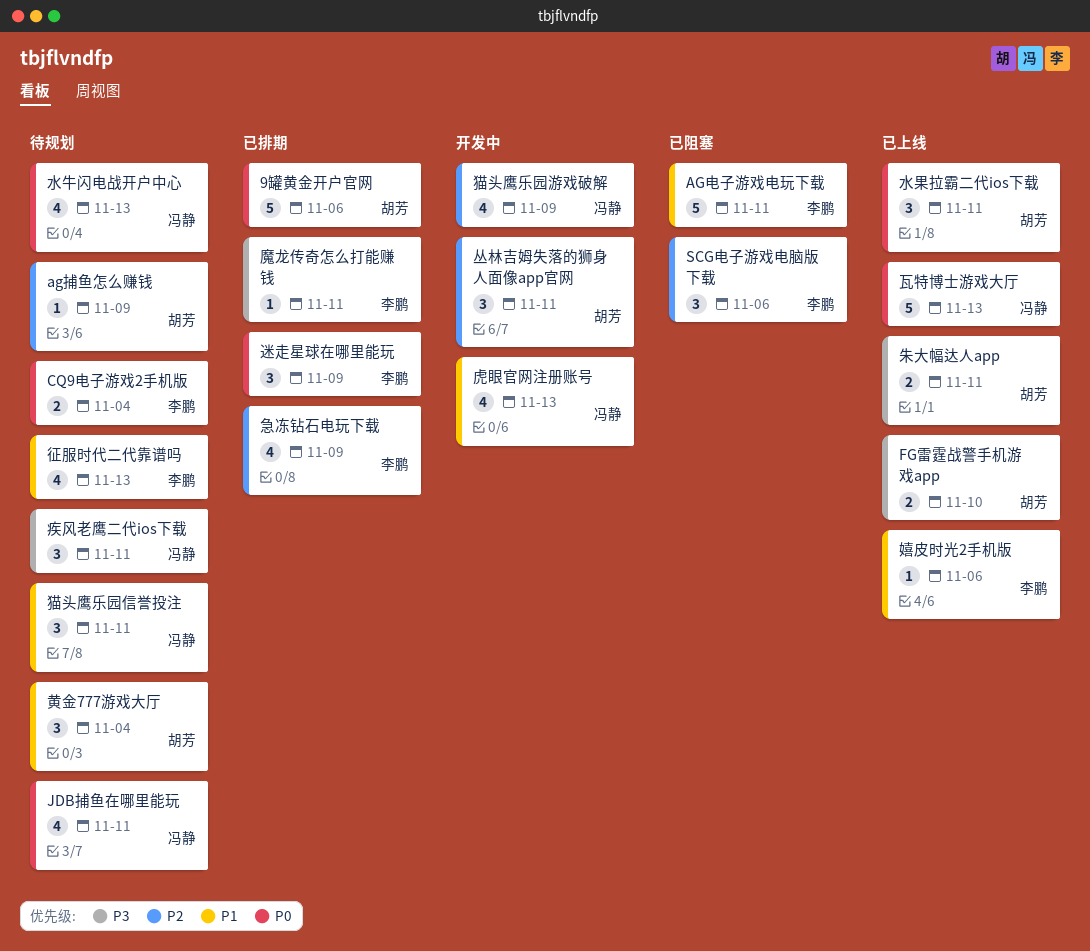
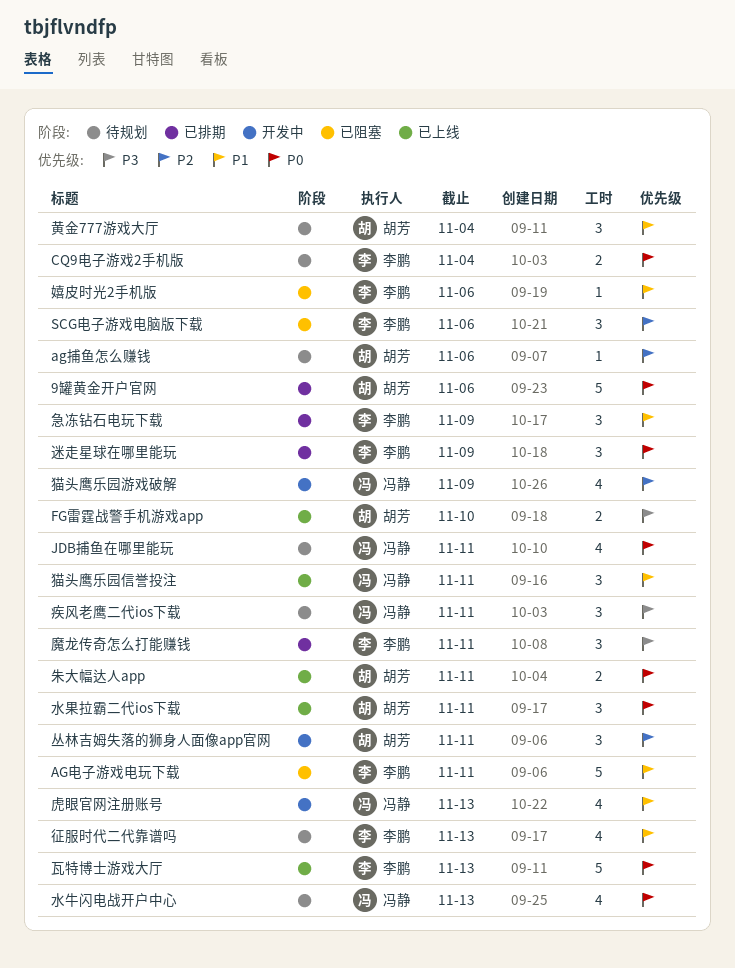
ag捕鱼怎么赚钱, due: Nov 9 -> Nov 6
嬉皮时光2手机版, status: 已上线 -> 已阻塞
急冻钻石电玩下载, priority: P2 -> P1
急冻钻石电玩下载, estimate: 4 -> 3
朱大幅达人app, priority: P3 -> P0
猫头鹰乐园信誉投注, status: 待规划 -> 已上线
瓦特博士游戏大厅, owner: 冯静 -> 李鹏
魔龙传奇怎么打能赚钱, estimate: 1 -> 3

